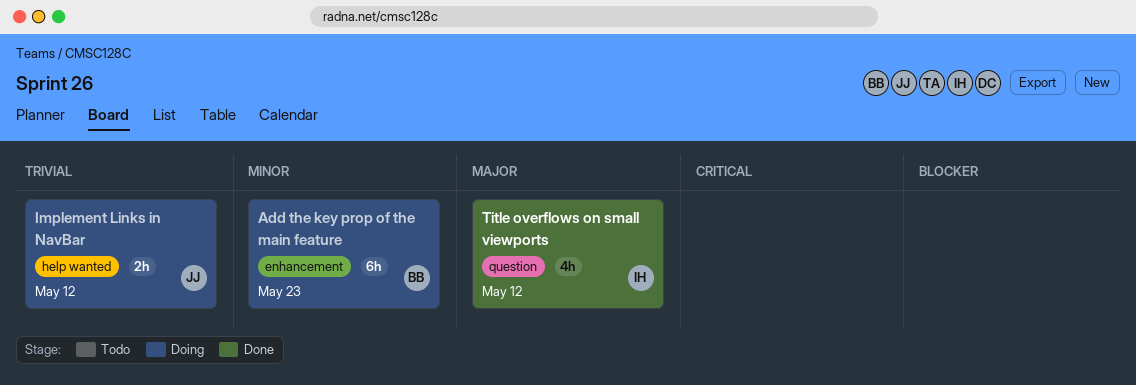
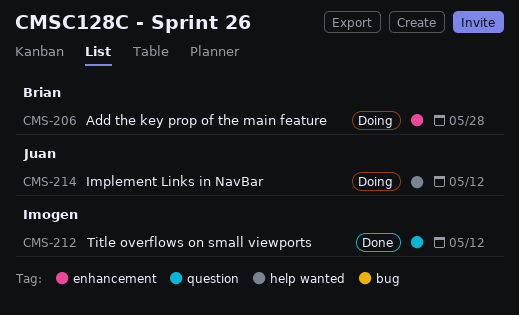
Add the key prop of the main feature, due: May 23 -> May 28

